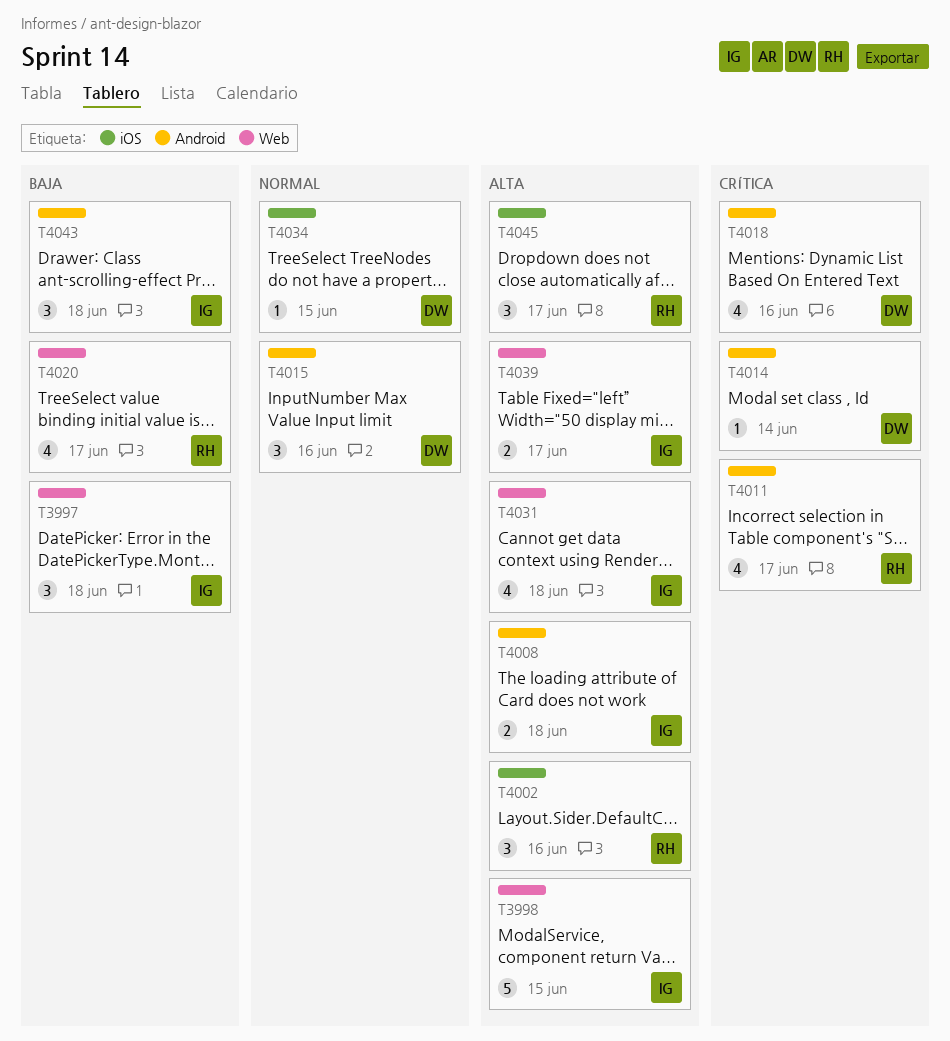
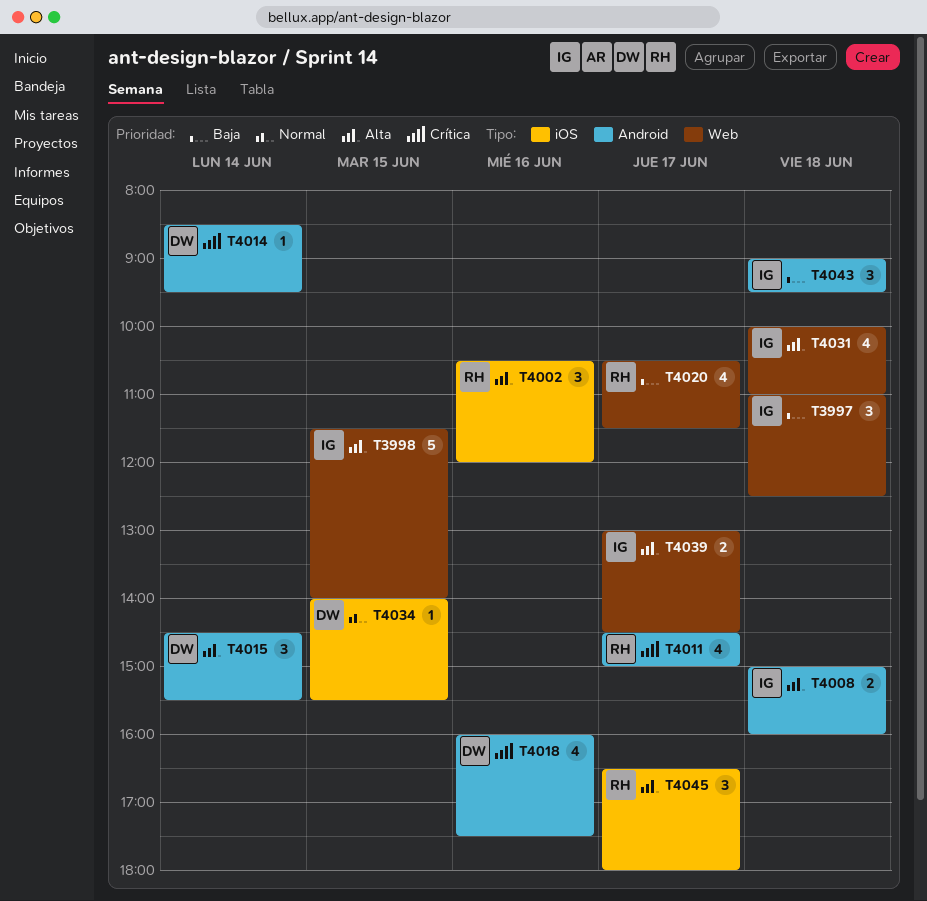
T4015, priority: Normal -> Alta
T4015, day: Jun 16 -> Jun 14

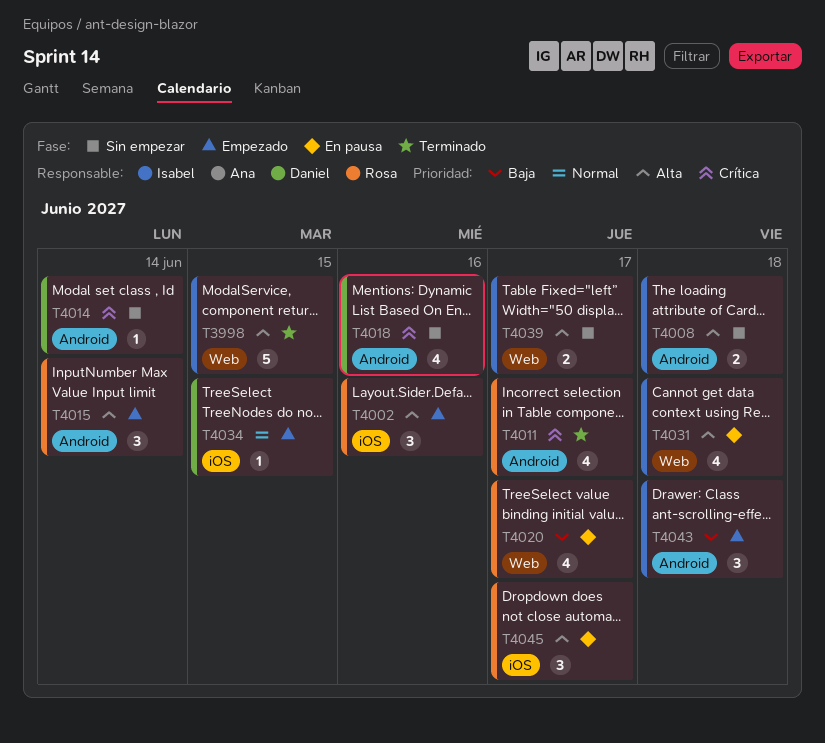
T3997: present -> none
T4015, owner: Daniel -> Rosa

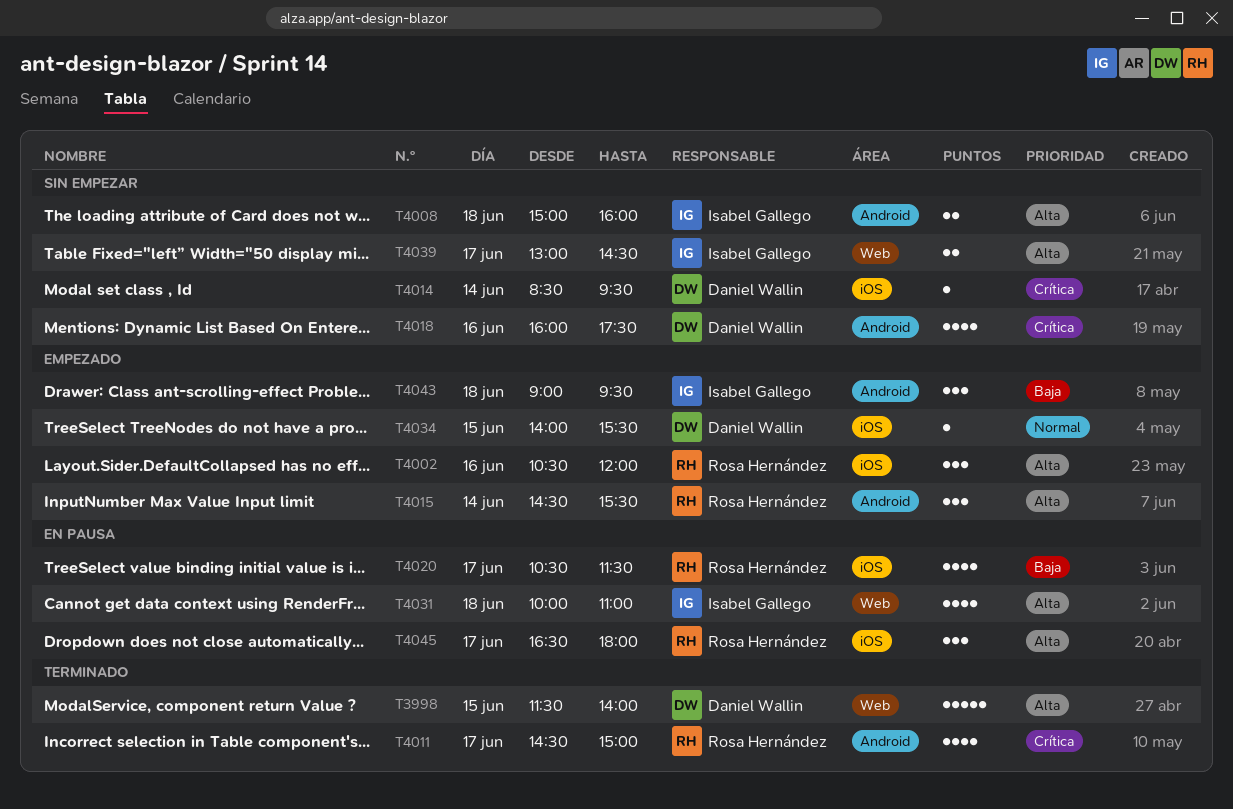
T3998, owner: Isabel Gallego -> Daniel Wallin
T4014, label: Android -> iOS
T4020, label: Web -> iOS

